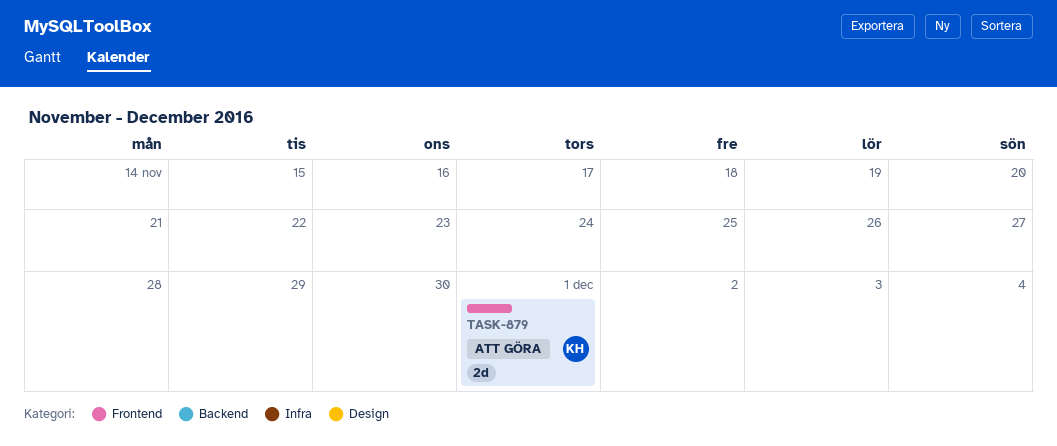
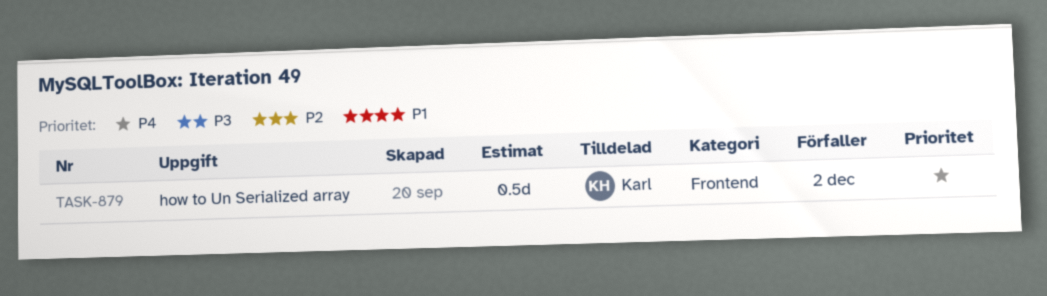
TASK-879, estimate: 2d -> 0.5d
TASK-879, due: Dec 1 -> Dec 2

